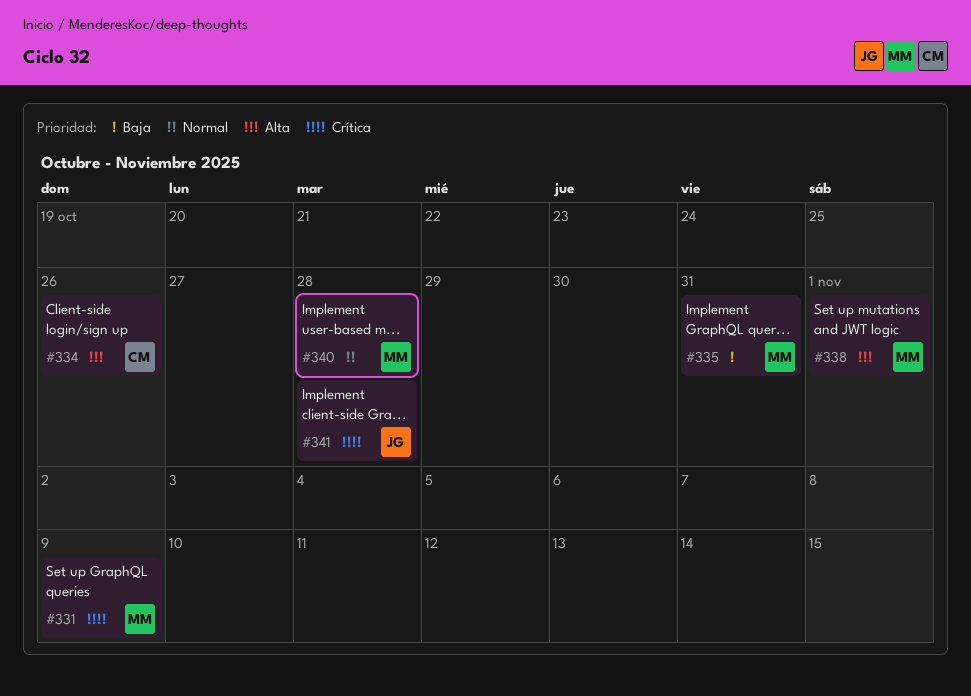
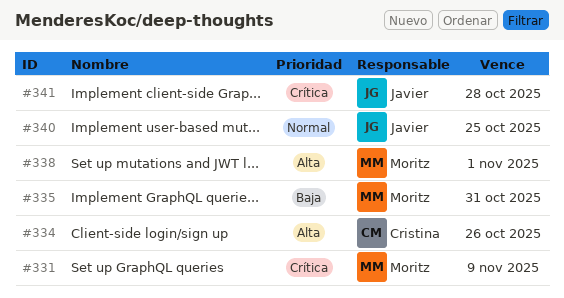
#340, owner: Moritz -> Javier
#340, due: Oct 28 -> Oct 25

